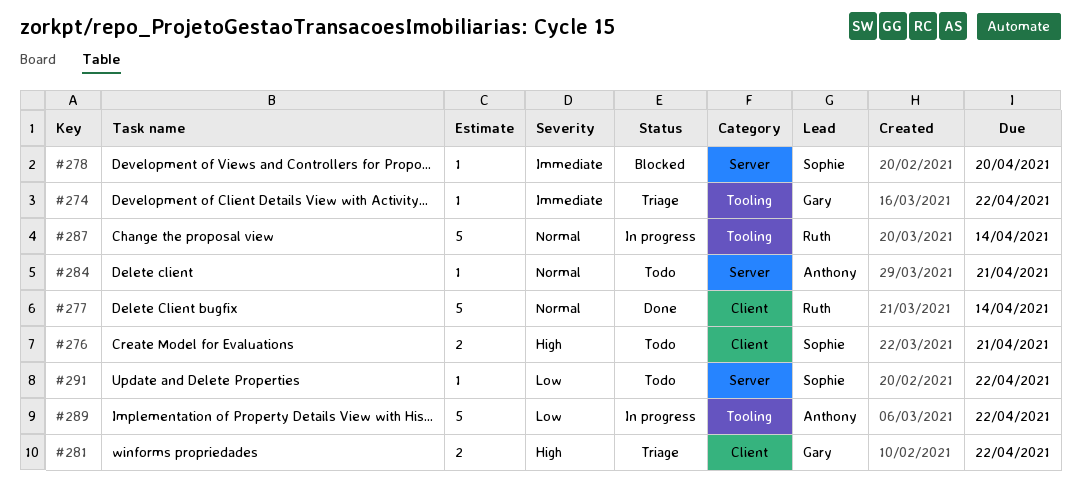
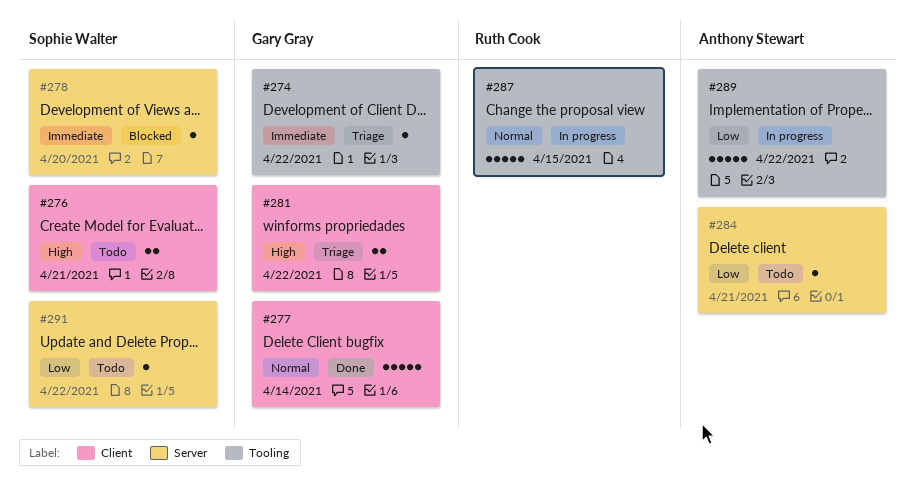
#277, owner: Ruth Cook -> Gary Gray
#284, priority: Normal -> Low
#287, due: Apr 14 -> Apr 15

